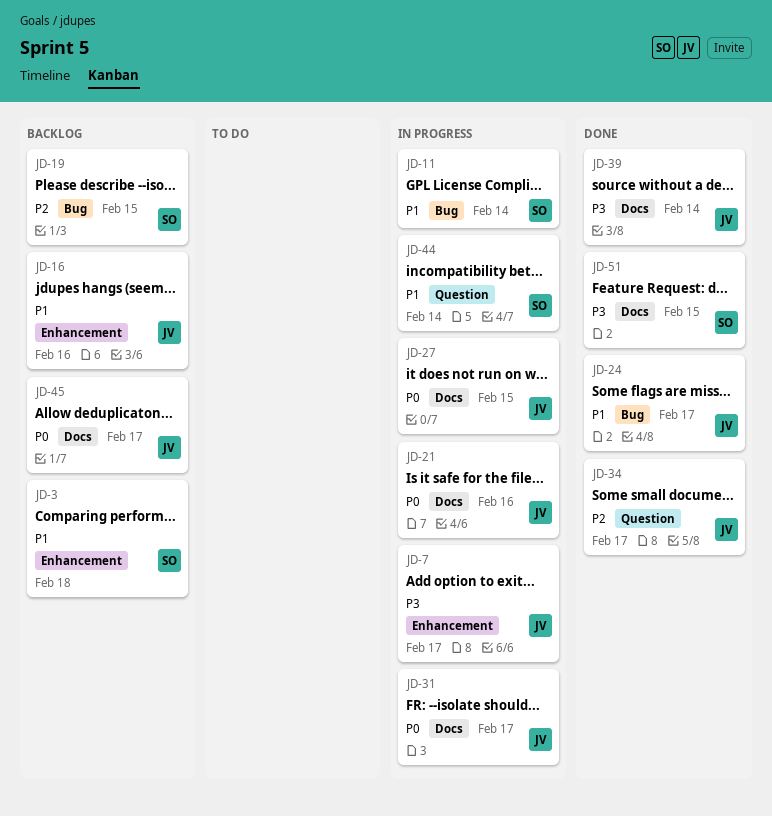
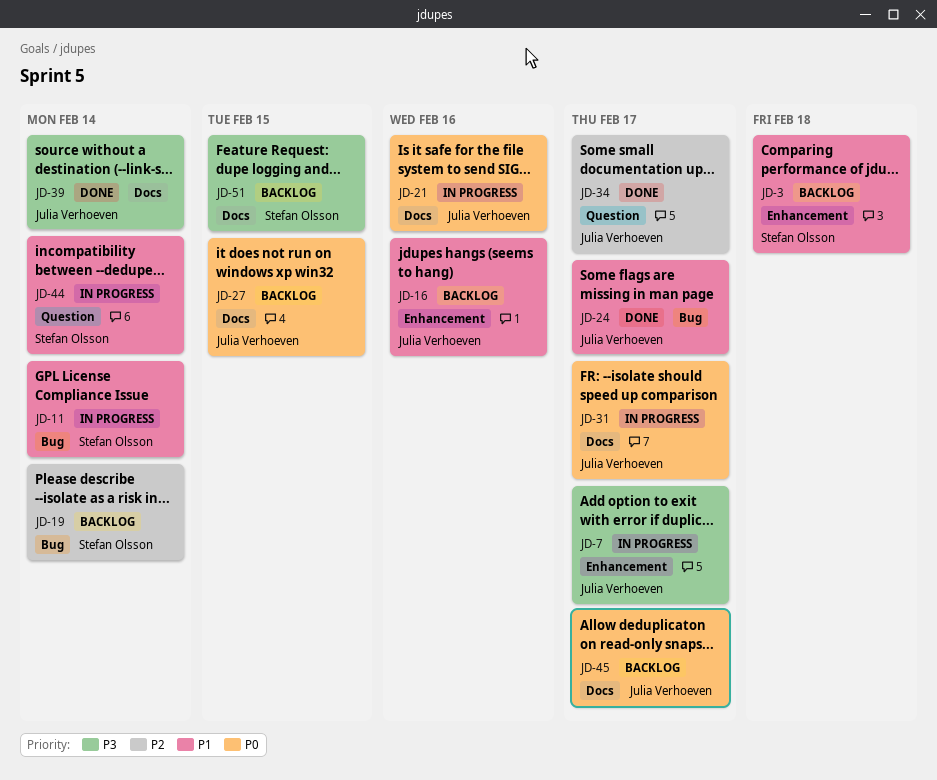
JD-19, due: Feb 15 -> Feb 14
JD-27, status: In progress -> Backlog
JD-51, status: Done -> Backlog

